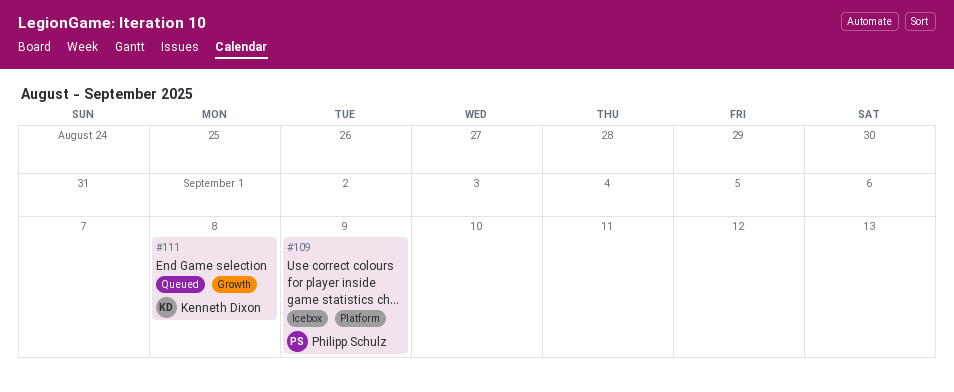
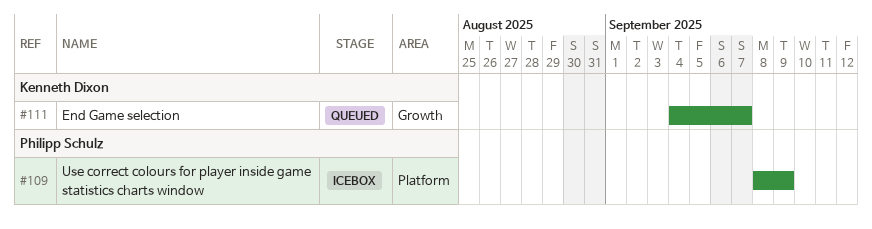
#111, due: Sep 8 -> Sep 7

